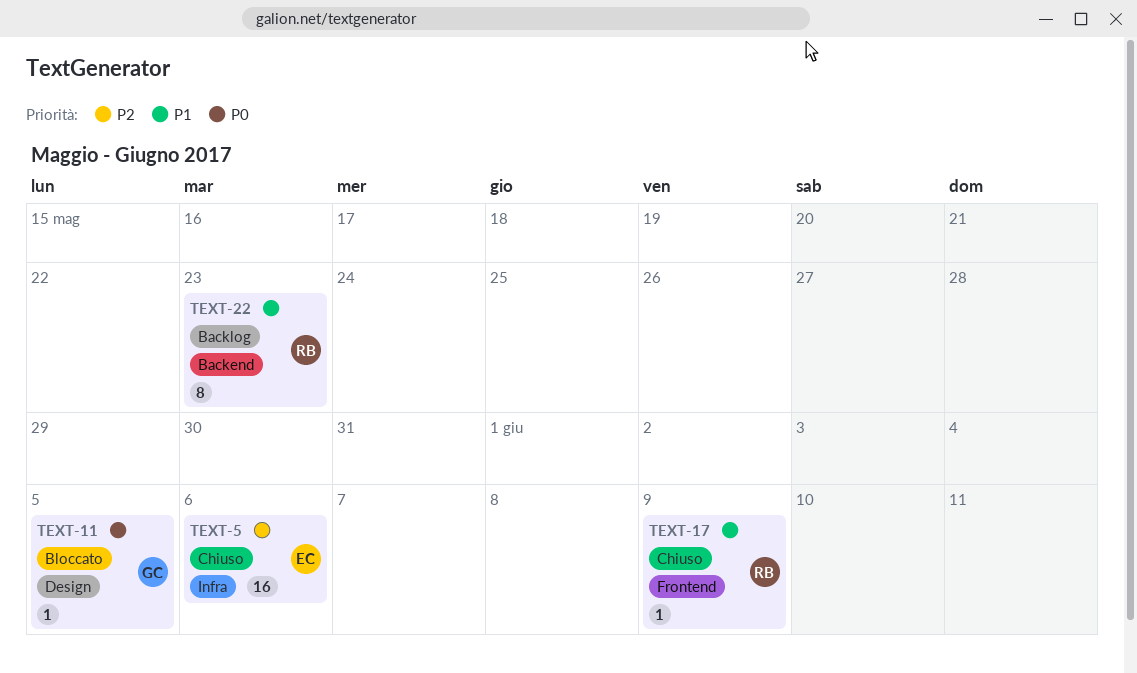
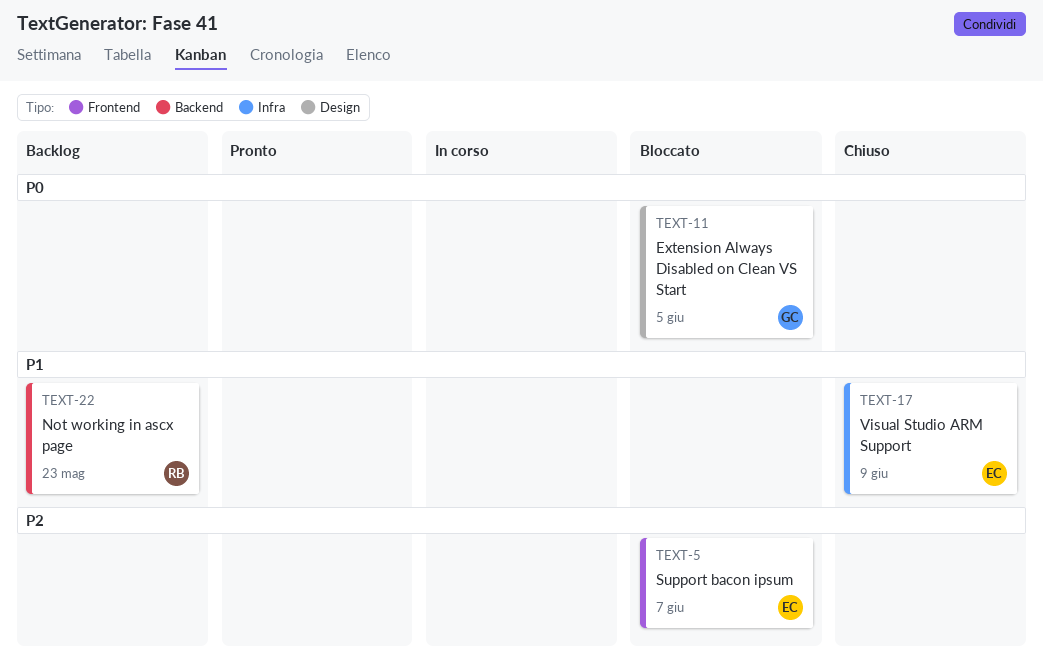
TEXT-5, status: Chiuso -> Bloccato
TEXT-5, label: Infra -> Frontend
TEXT-5, due: Jun 6 -> Jun 7
TEXT-17, owner: RB -> EC
TEXT-17, label: Frontend -> Infra

